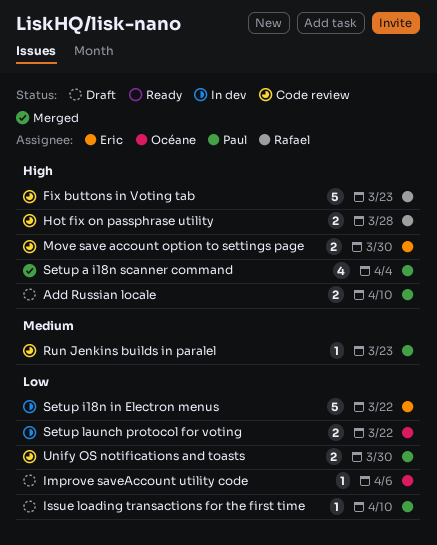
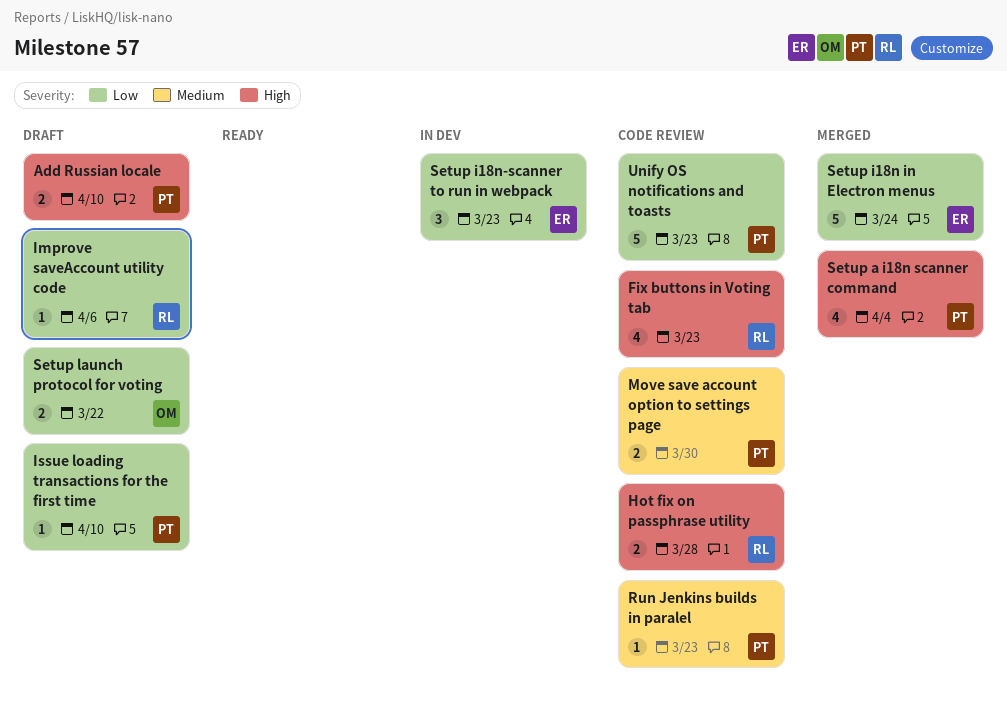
Fix buttons in Voting tab, estimate: 5 -> 4
Improve saveAccount utility code, owner: Océane -> Rafael
Move save account option to settings page, owner: Eric -> Paul
Move save account option to settings page, priority: High -> Medium
Setup i18n in Electron menus, status: In dev -> Merged
Setup i18n in Electron menus, due: Mar 22 -> Mar 24
Setup i18n-scanner to run in webpack: none -> present
Setup launch protocol for voting, status: In dev -> Draft
Unify OS notifications and toasts, estimate: 2 -> 5
Unify OS notifications and toasts, due: Mar 30 -> Mar 23

